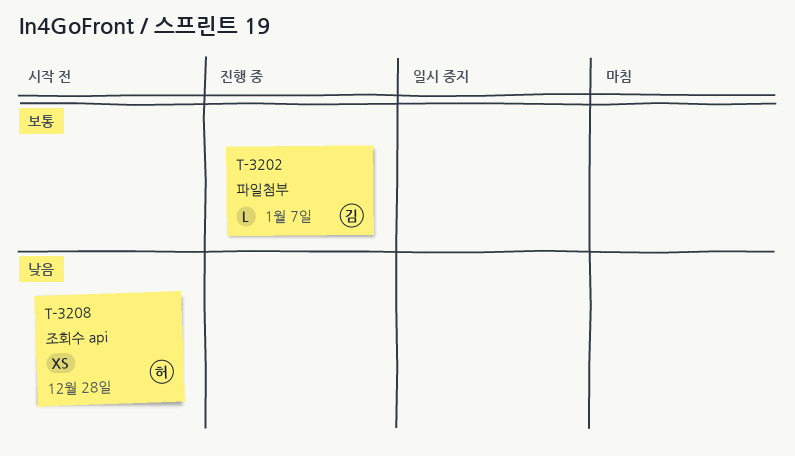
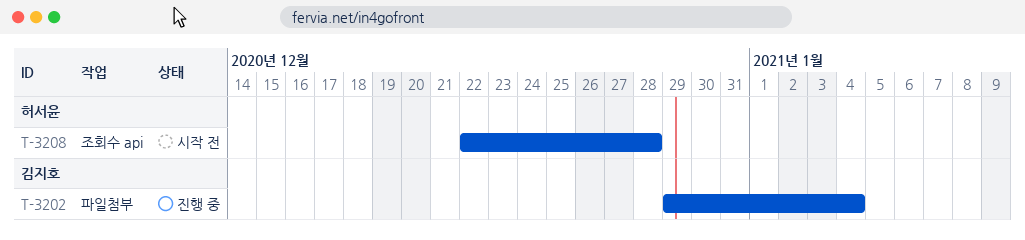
T-3202, due: Jan 7 -> Jan 4

